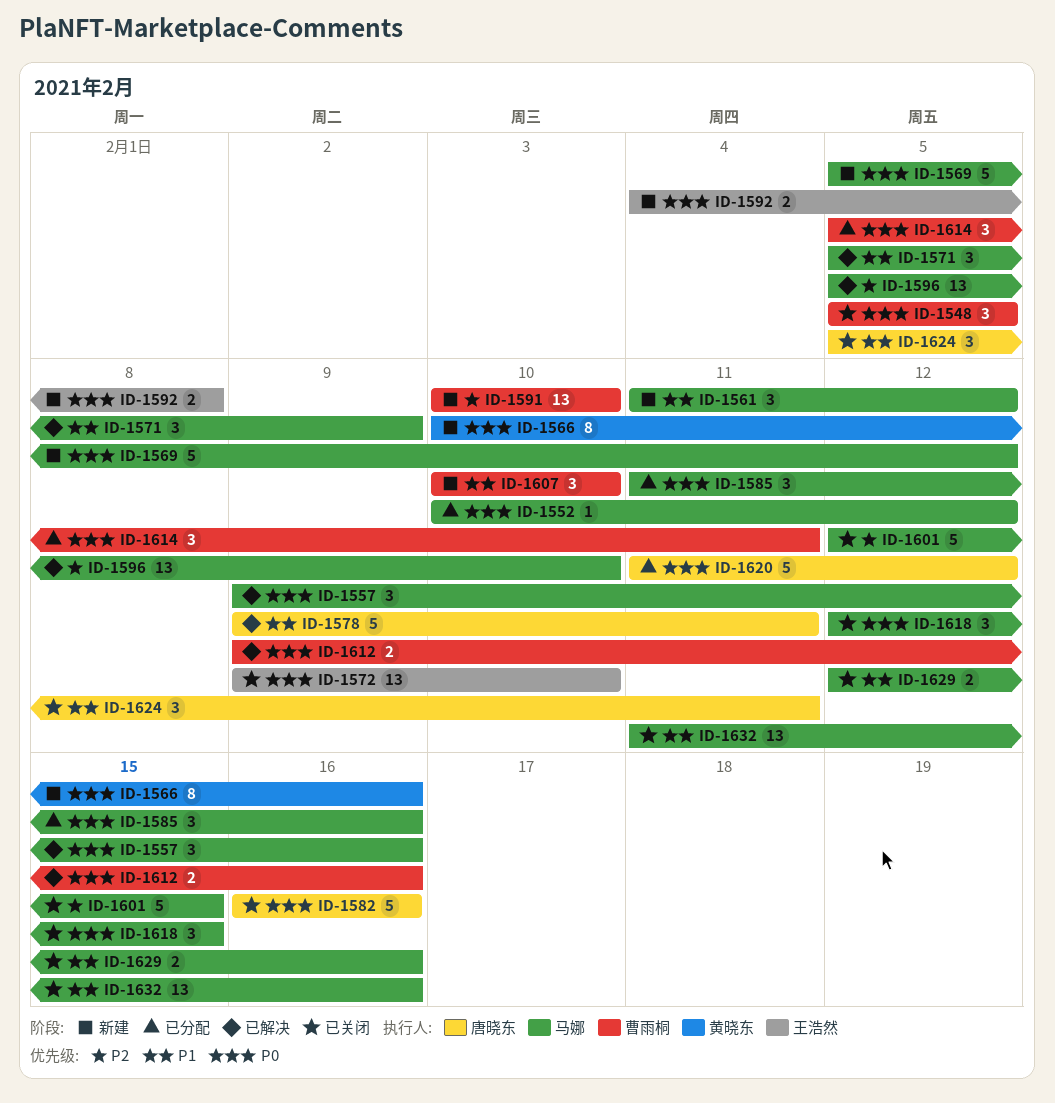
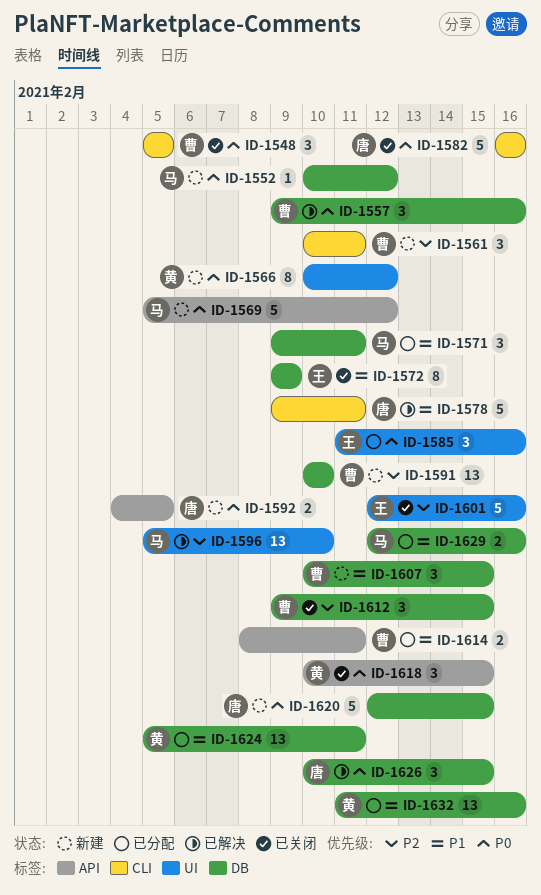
ID-1552, status: 已分配 -> 新建
ID-1557, owner: 马娜 -> 曹雨桐
ID-1561, owner: 马娜 -> 曹雨桐
ID-1561, priority: P1 -> P2
ID-1561, start: Feb 11 -> Feb 10
ID-1561, due: Feb 12 -> Feb 11
ID-1566, due: Feb 16 -> Feb 12
ID-1571, status: 已解决 -> 已分配
ID-1571, start: Feb 5 -> Feb 9
ID-1571, due: Feb 9 -> Feb 11
ID-1572, priority: P0 -> P1
ID-1572, estimate: 13 -> 8
ID-1572, due: Feb 10 -> Feb 9
ID-1585, owner: 马娜 -> 王浩然
ID-1592, owner: 王浩然 -> 唐晓东
ID-1592, due: Feb 8 -> Feb 5
ID-1601, owner: 马娜 -> 王浩然
ID-1601, due: Feb 15 -> Feb 16
ID-1607, due: Feb 10 -> Feb 15
ID-1612, status: 已解决 -> 已关闭
ID-1612, priority: P0 -> P2
ID-1612, estimate: 2 -> 3
ID-1612, due: Feb 16 -> Feb 15
ID-1614, priority: P0 -> P1
ID-1614, estimate: 3 -> 2
ID-1614, start: Feb 5 -> Feb 8
ID-1618, owner: 马娜 -> 黄晓东
ID-1618, start: Feb 12 -> Feb 10
ID-1620, status: 已分配 -> 新建
ID-1620, start: Feb 11 -> Feb 12
ID-1620, due: Feb 12 -> Feb 15
ID-1624, status: 已关闭 -> 已分配
ID-1624, owner: 唐晓东 -> 黄晓东
ID-1624, estimate: 3 -> 13
ID-1626: none -> present
ID-1629, status: 已关闭 -> 已分配
ID-1632, status: 已关闭 -> 已分配
ID-1632, owner: 马娜 -> 黄晓东

